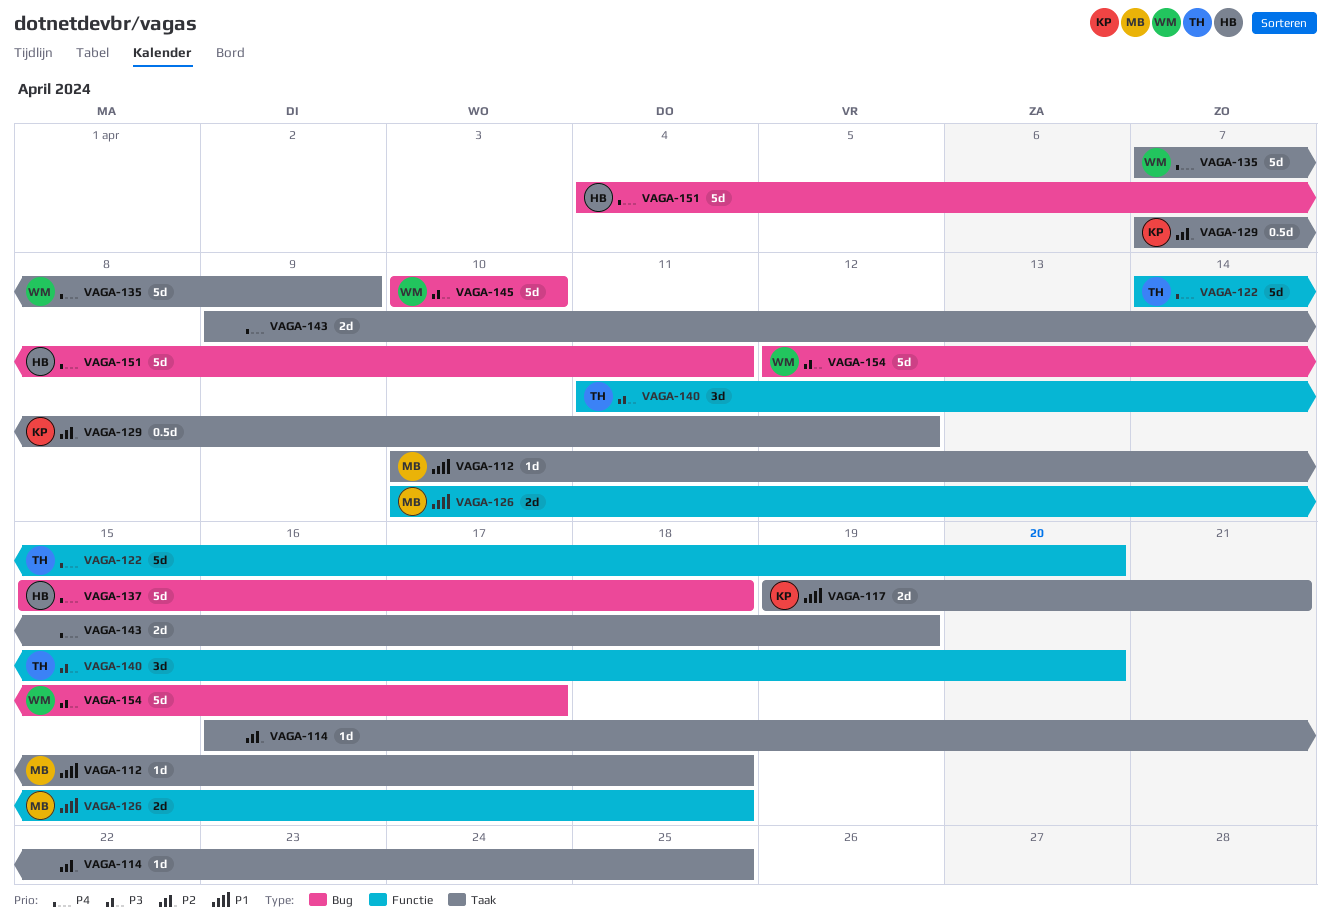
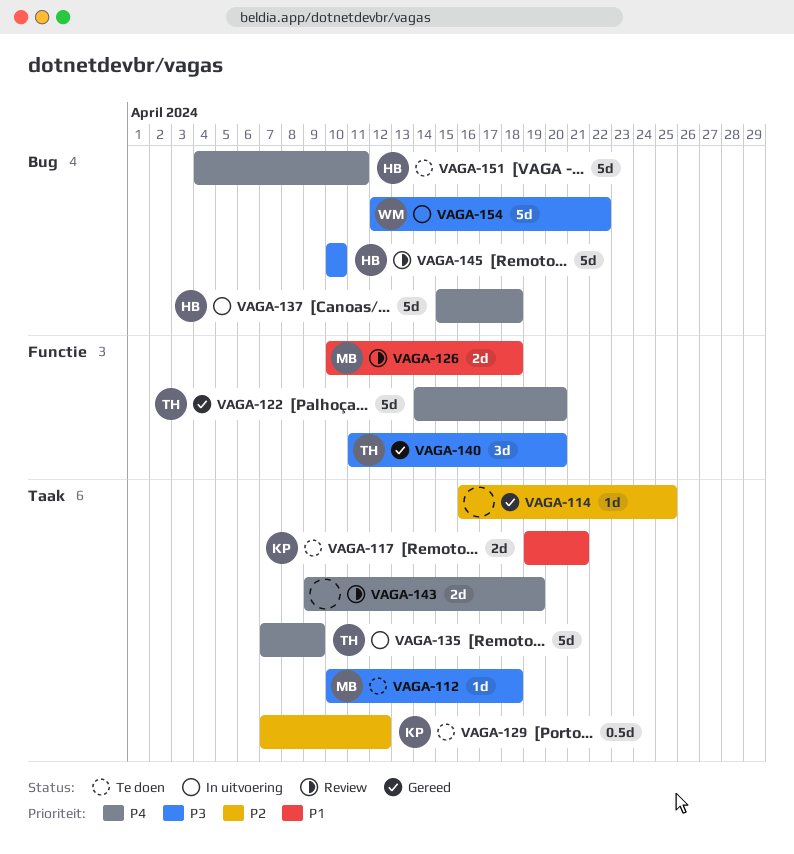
VAGA-112, priority: P1 -> P3
VAGA-135, owner: WM -> TH
VAGA-145, owner: WM -> HB
VAGA-154, due: Apr 17 -> Apr 22

